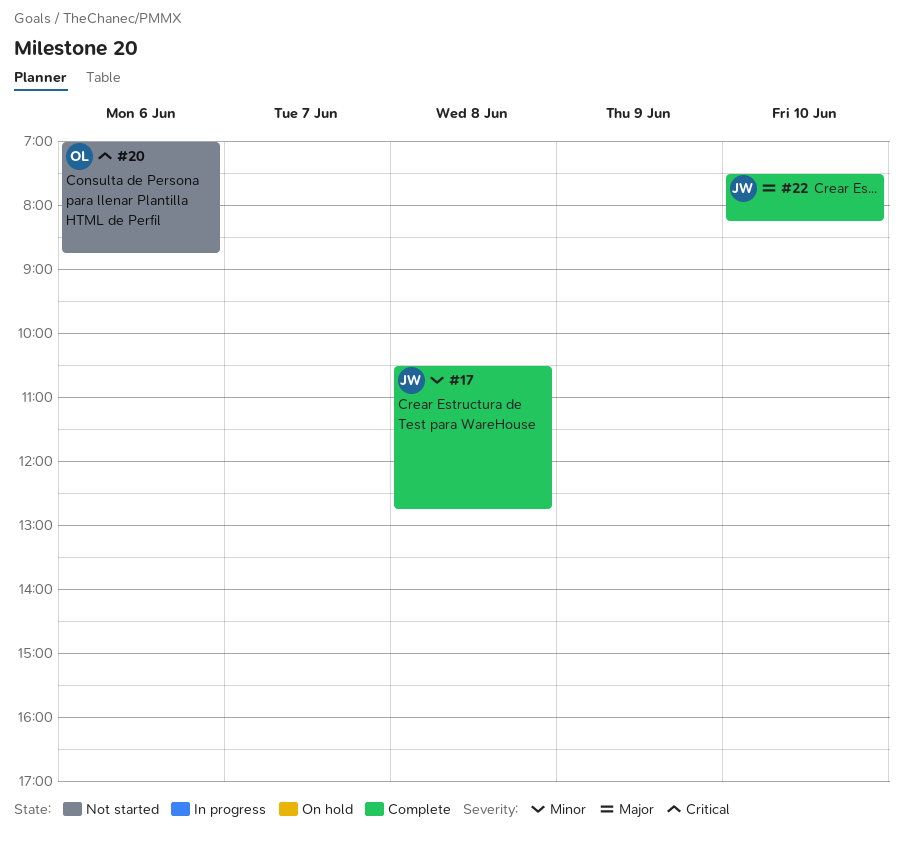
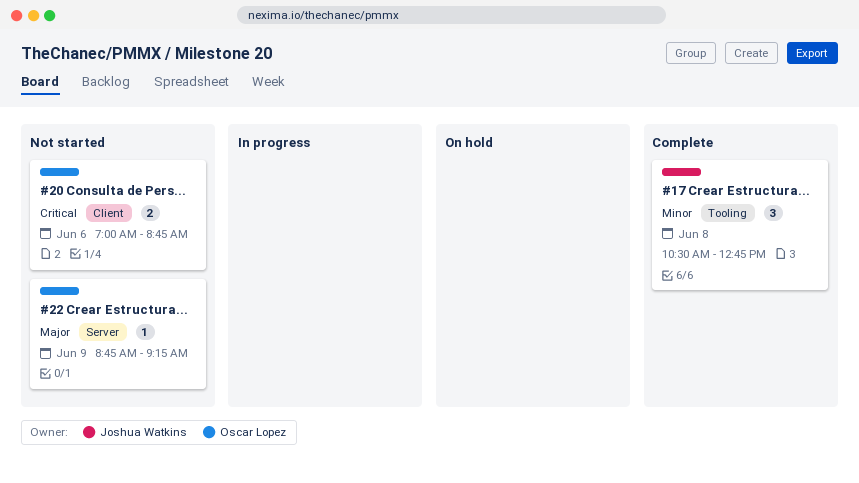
#22, status: Complete -> Not started
#22, owner: Joshua Watkins -> Oscar Lopez
#22, day: Jun 10 -> Jun 9
#22, begins: 07:30 -> 08:45
#22, ends: 08:15 -> 09:15

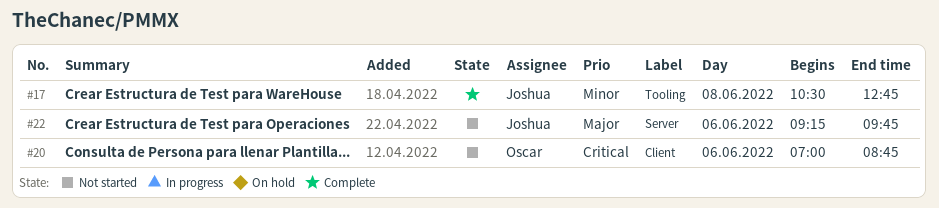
#22, owner: Oscar Lopez -> Joshua Watkins
#22, day: Jun 9 -> Jun 6
#22, begins: 08:45 -> 09:15
#22, ends: 09:15 -> 09:45

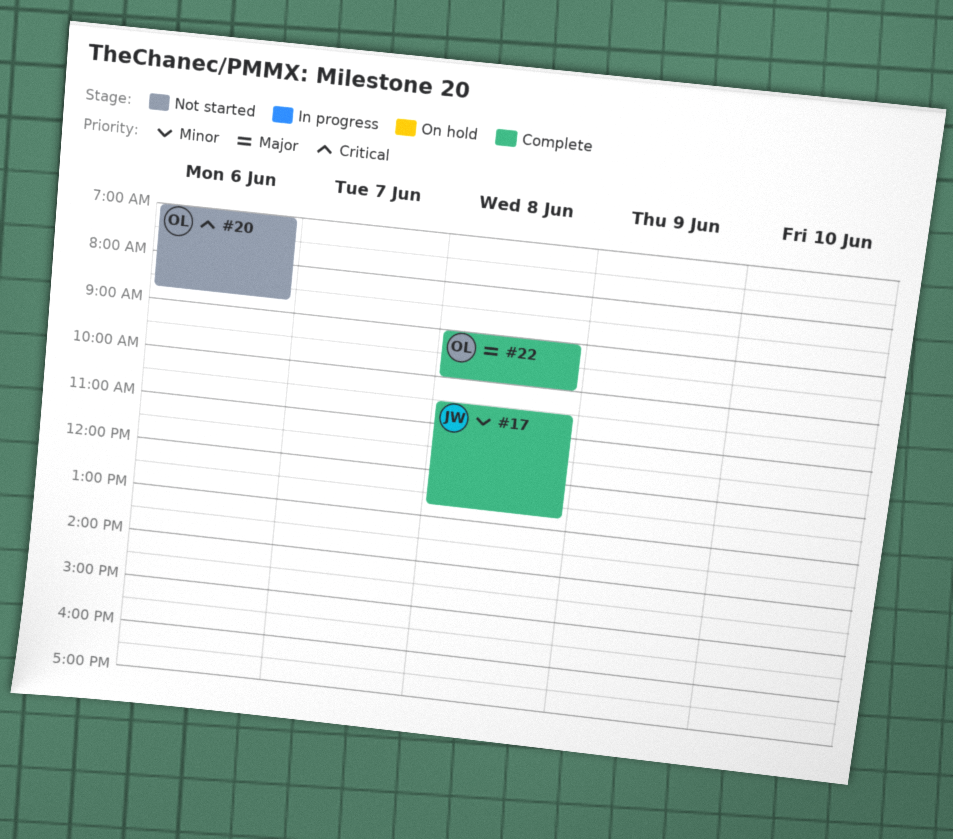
#22, status: Not started -> Complete
#22, owner: Joshua -> Oscar
#22, day: Jun 6 -> Jun 8
#22, begins: 09:15 -> 09:00
#22, ends: 09:45 -> 10:00

